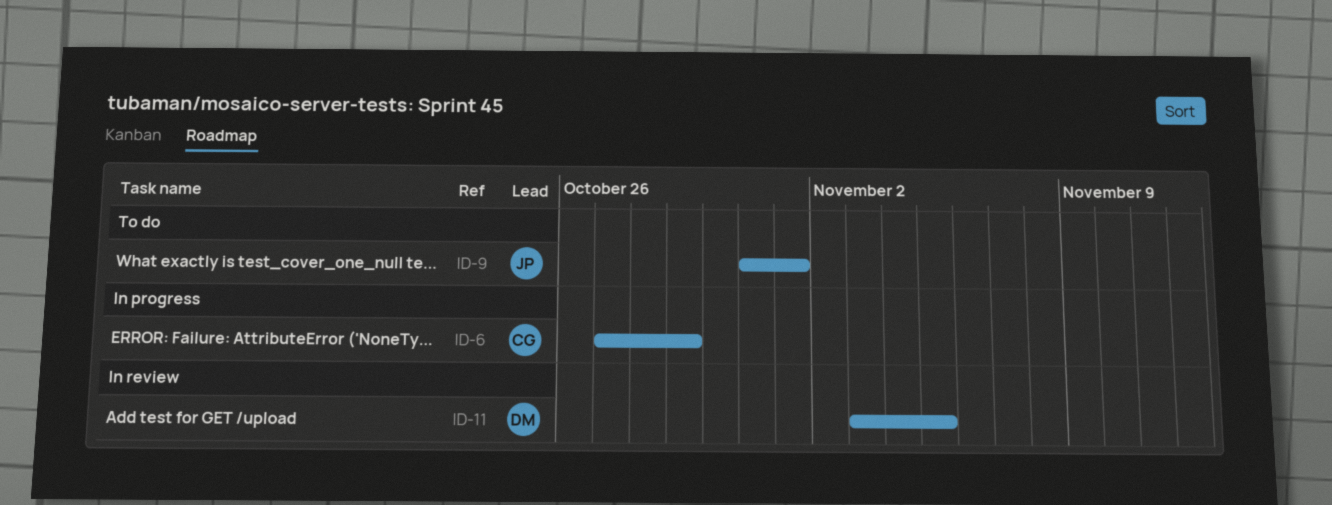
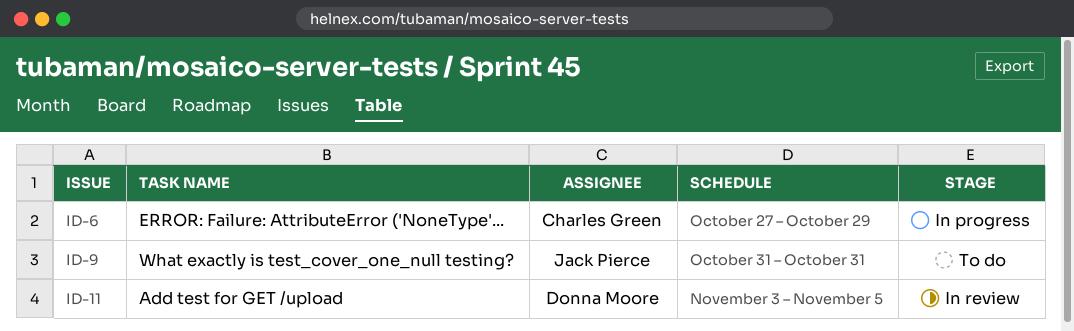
ID-9, due: Nov 1 -> Oct 31

